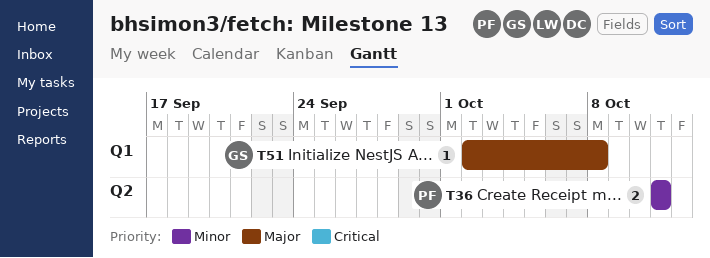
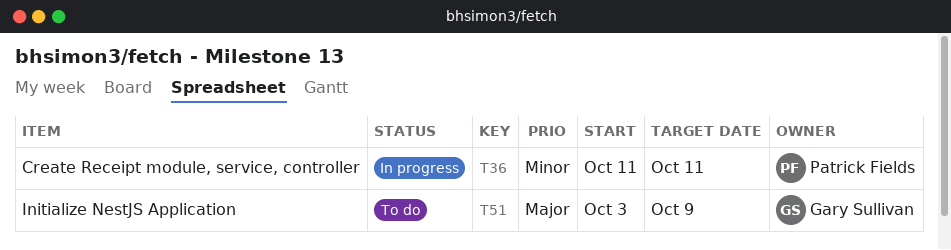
T51, start: Oct 2 -> Oct 3
T51, due: Oct 8 -> Oct 9

